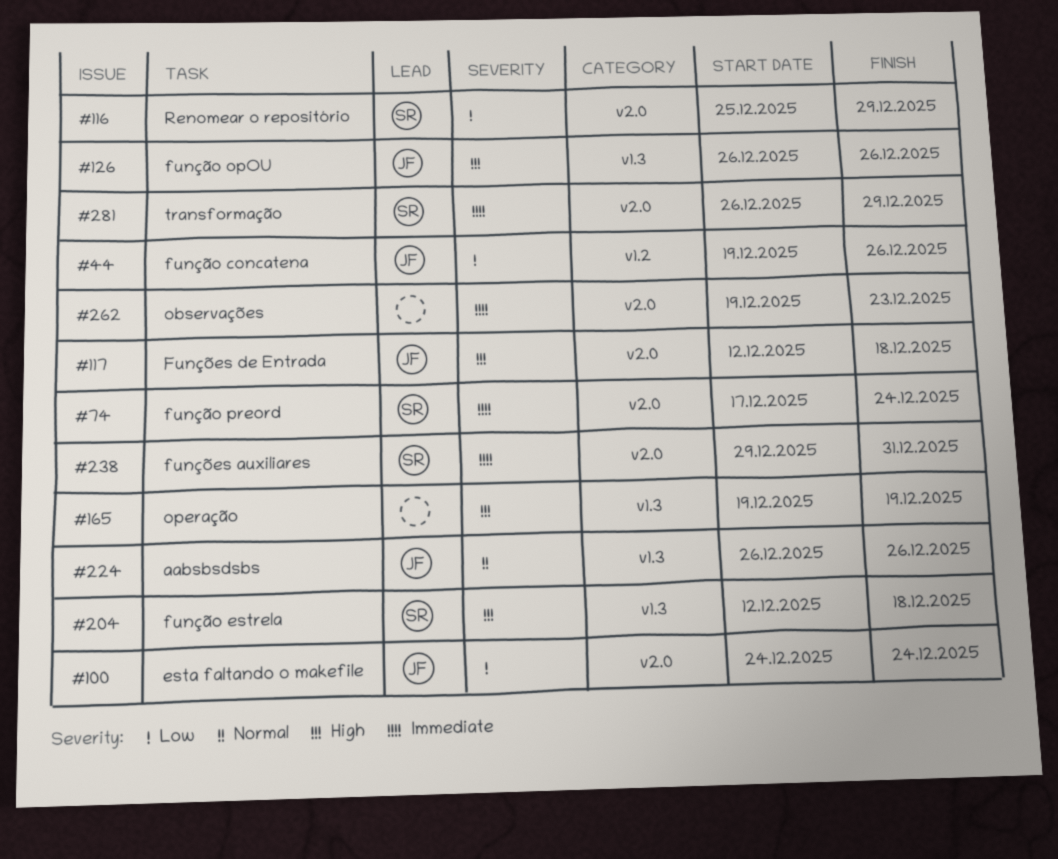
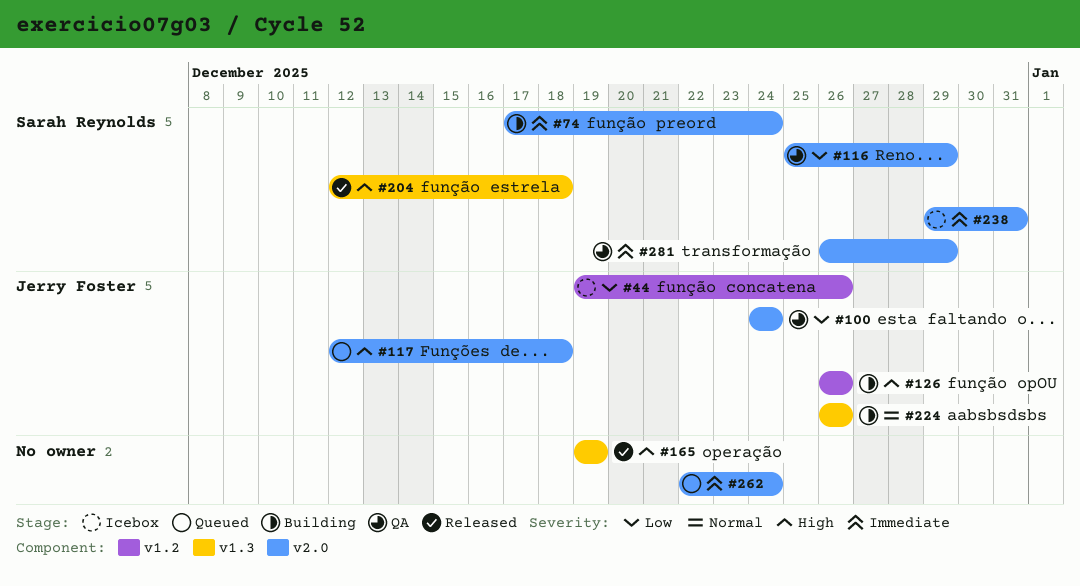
#126, label: v1.3 -> v1.2
#262, start: Dec 19 -> Dec 22
#262, due: Dec 23 -> Dec 24

